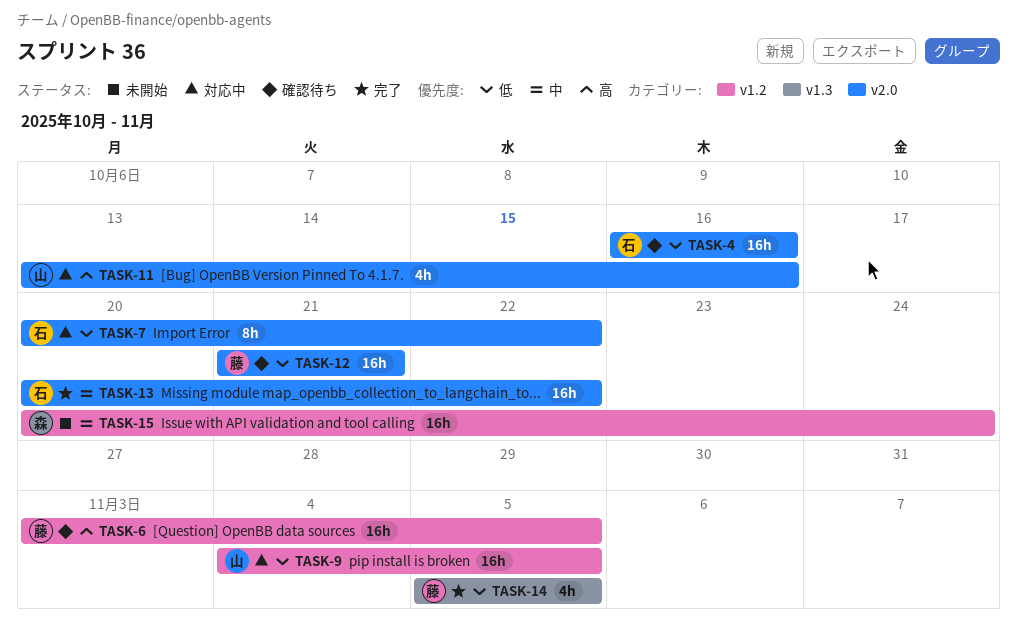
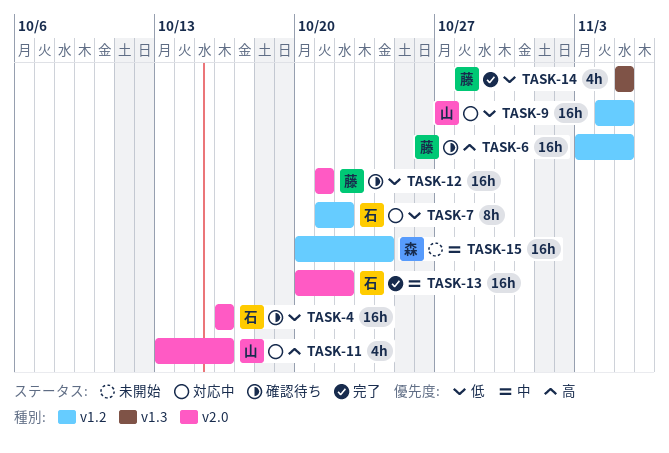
TASK-7, label: v2.0 -> v1.2
TASK-7, start: Oct 20 -> Oct 21

